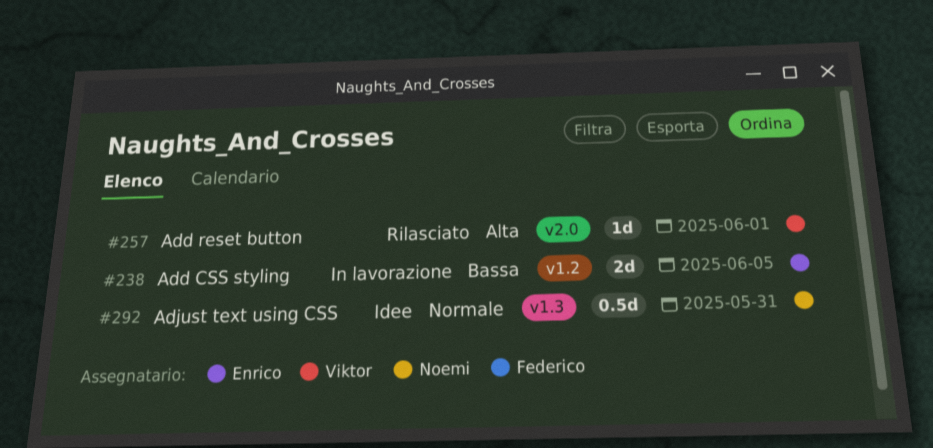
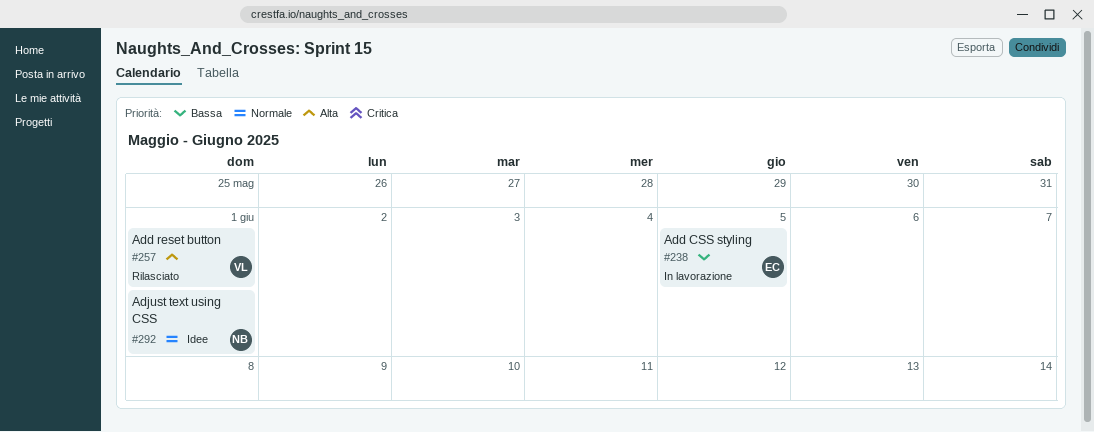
#292, due: May 31 -> Jun 1

